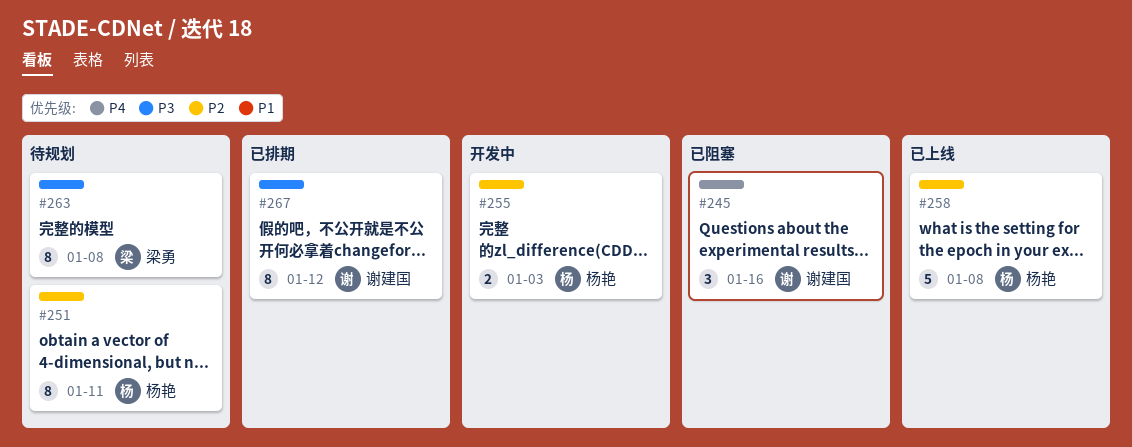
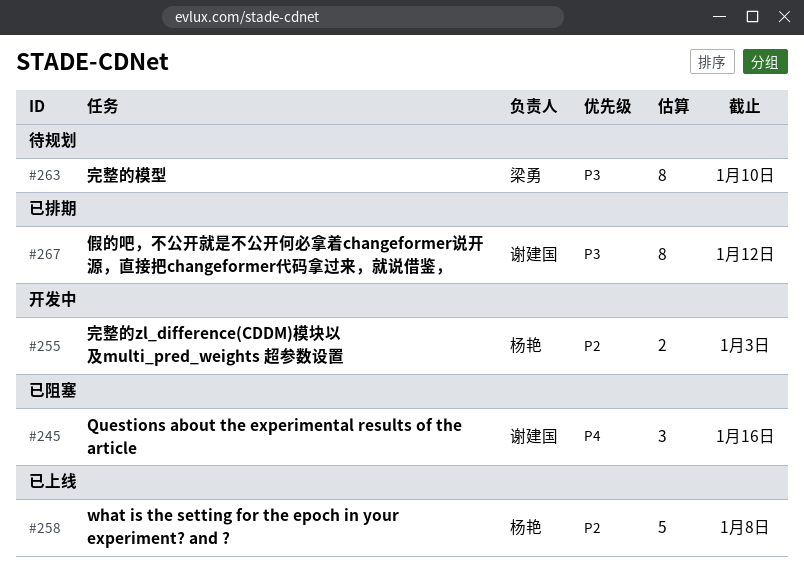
#251: present -> none
#263, due: Jan 8 -> Jan 10

